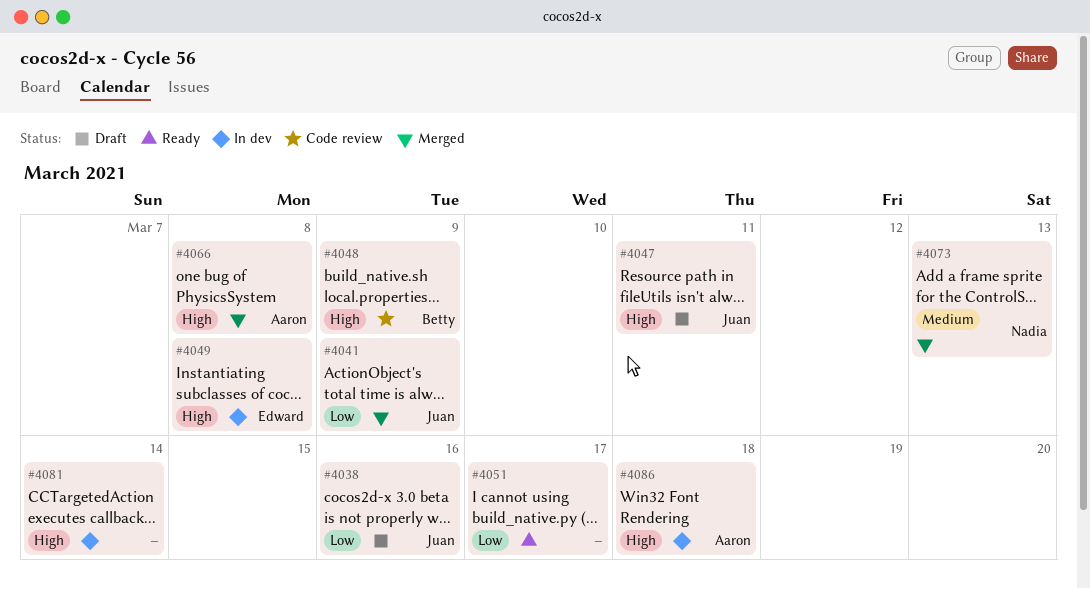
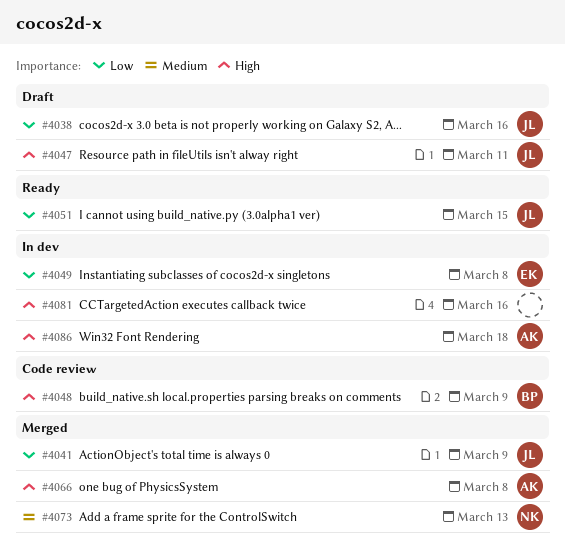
#4049, priority: High -> Low
#4051, owner: none -> Juan
#4051, due: Mar 17 -> Mar 15
#4081, due: Mar 14 -> Mar 16

